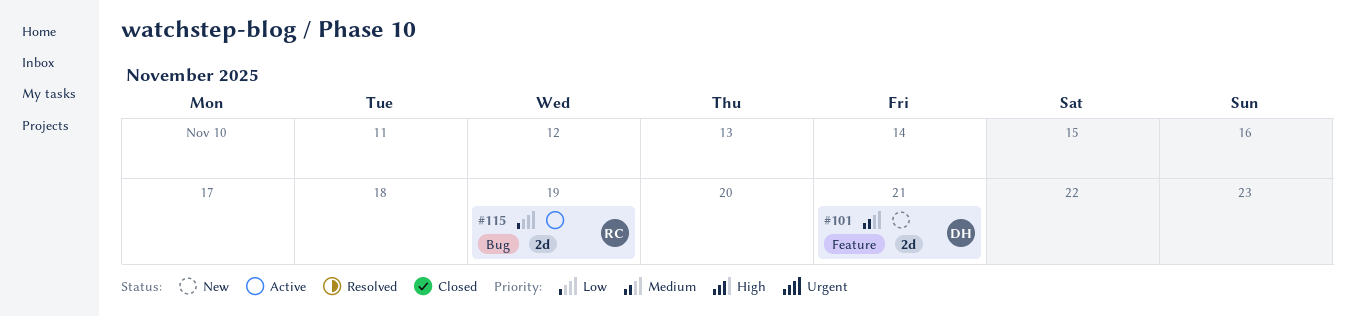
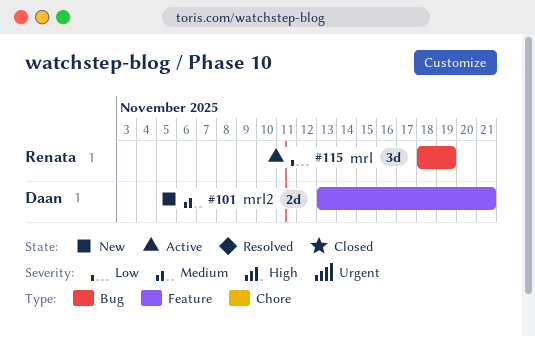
#115, estimate: 2d -> 3d

